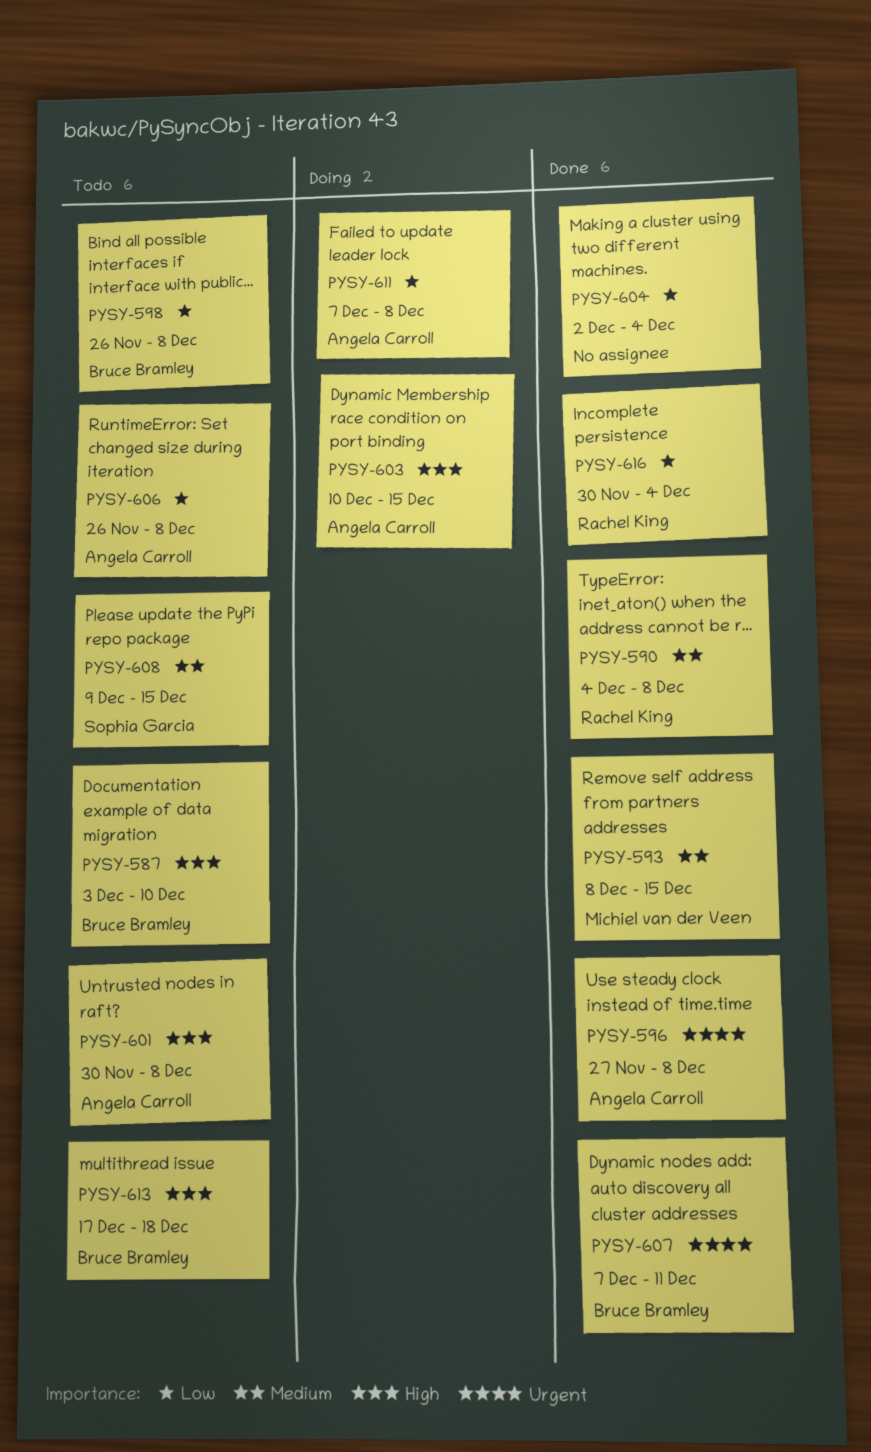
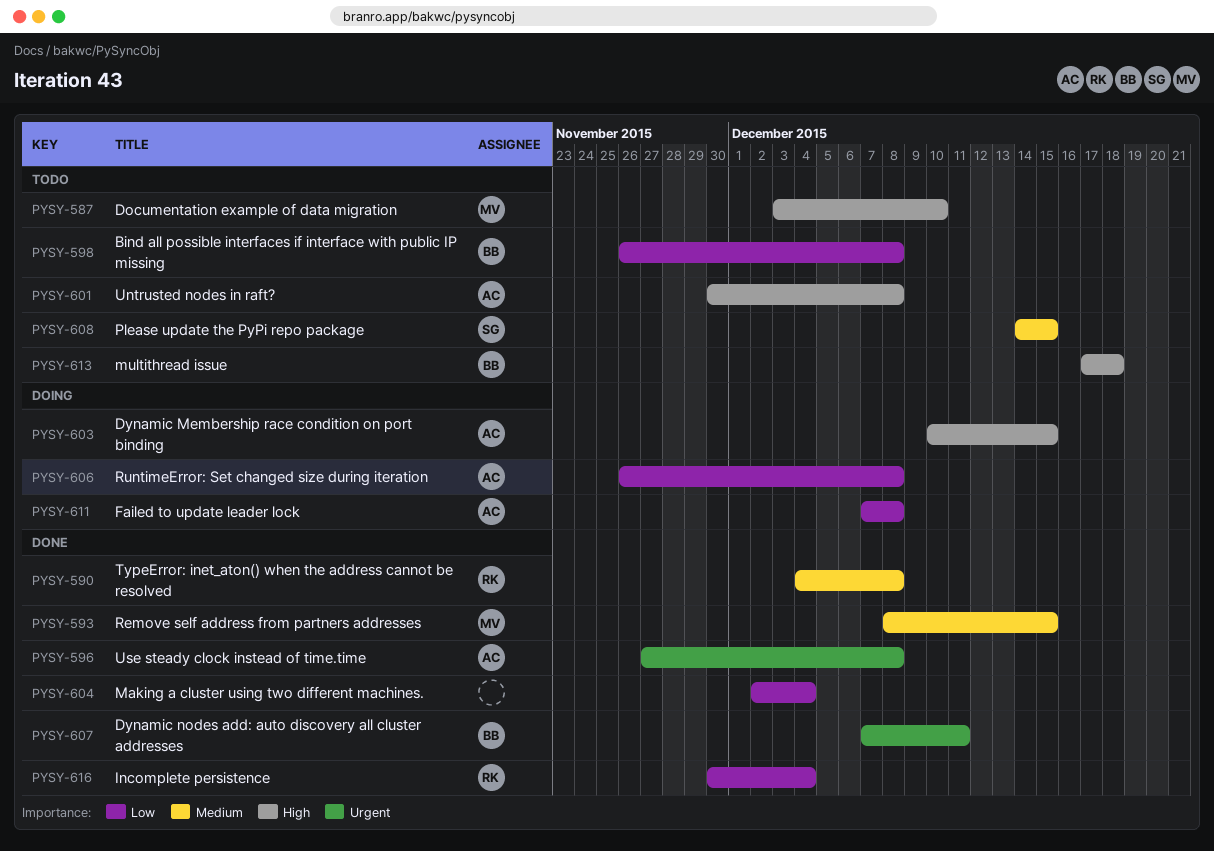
PYSY-587, owner: Bruce Bramley -> Michiel van der Veen
PYSY-606, status: Todo -> Doing
PYSY-608, start: Dec 9 -> Dec 14

